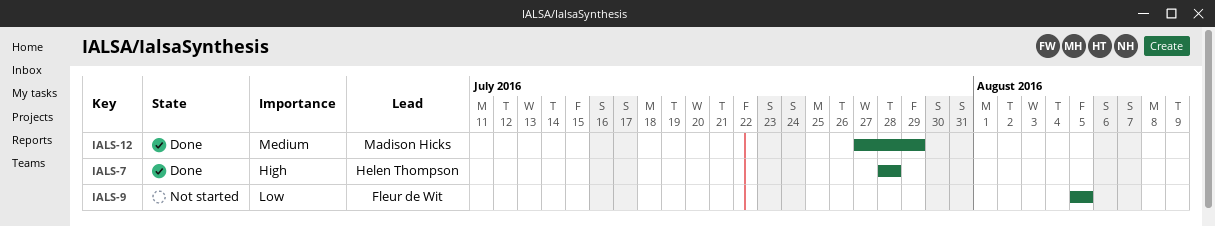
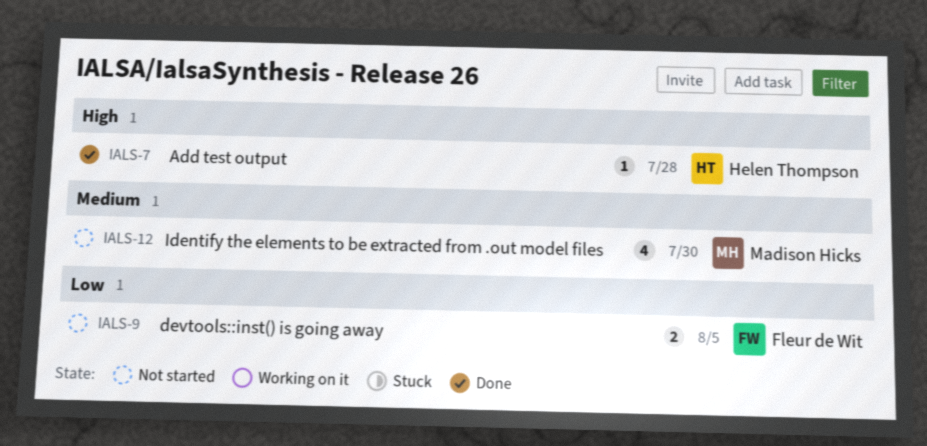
IALS-12, status: Done -> Not started
IALS-12, due: Jul 29 -> Jul 30

